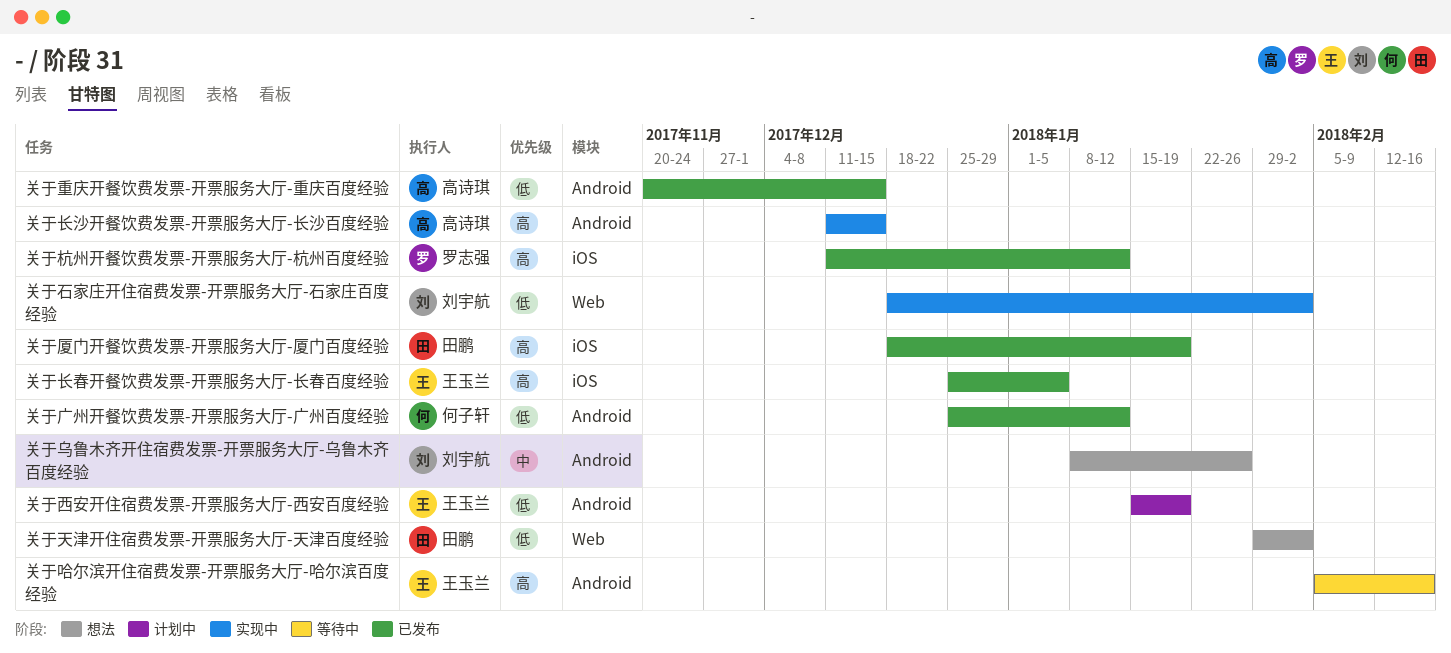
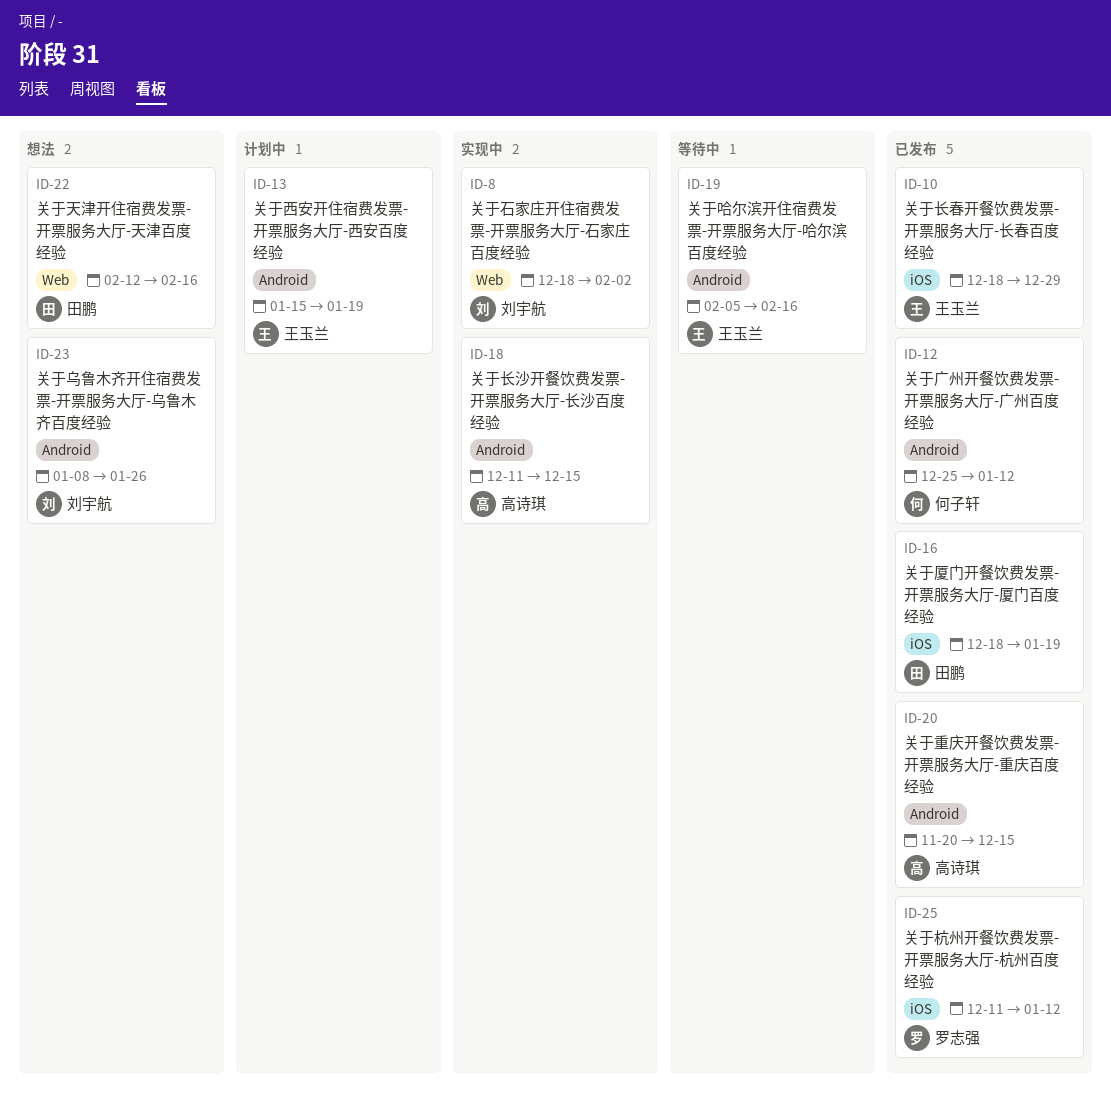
关于天津开住宿费发票-开票服务大厅-天津百度经验, start: Jan 29 -> Feb 12
关于天津开住宿费发票-开票服务大厅-天津百度经验, due: Feb 2 -> Feb 16
关于长春开餐饮费发票-开票服务大厅-长春百度经验, start: Dec 25 -> Dec 18
关于长春开餐饮费发票-开票服务大厅-长春百度经验, due: Jan 5 -> Dec 29

